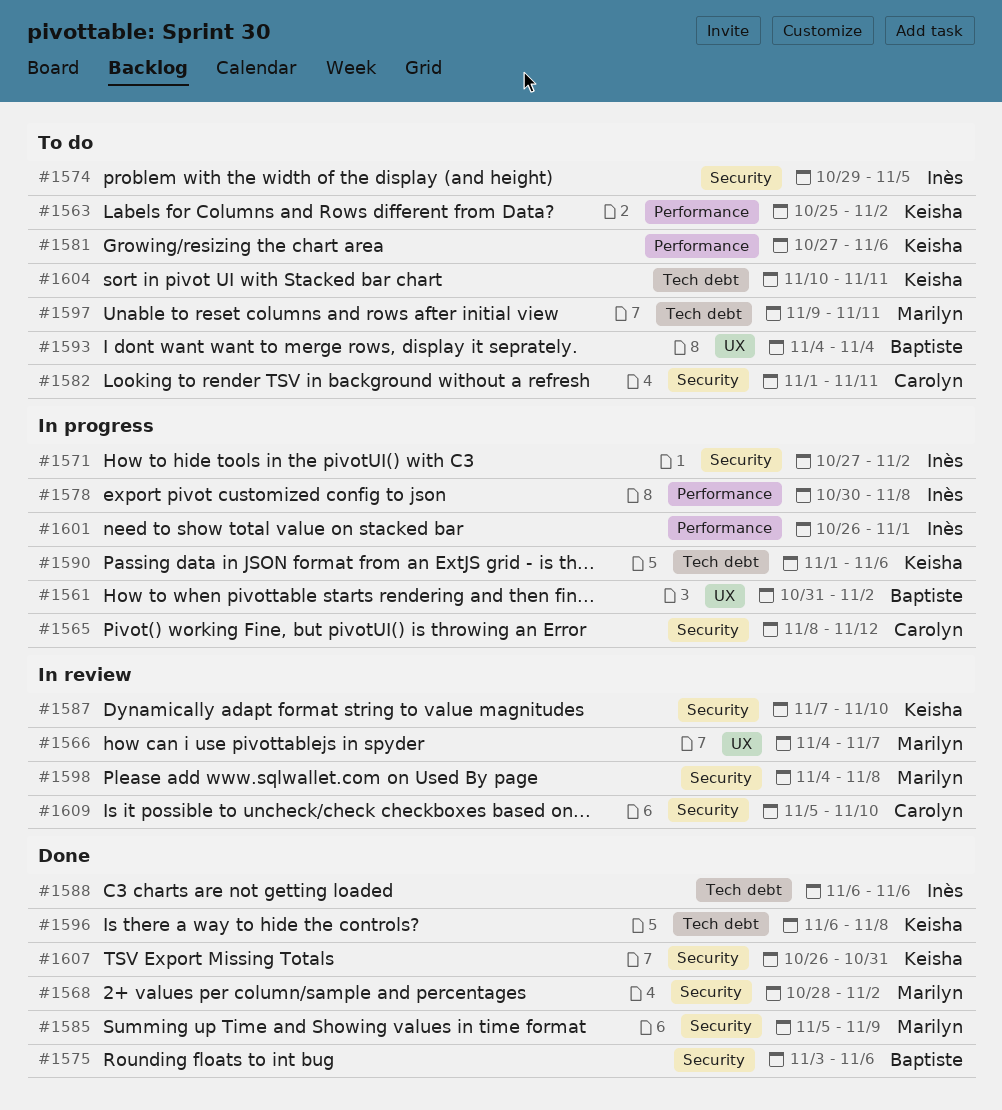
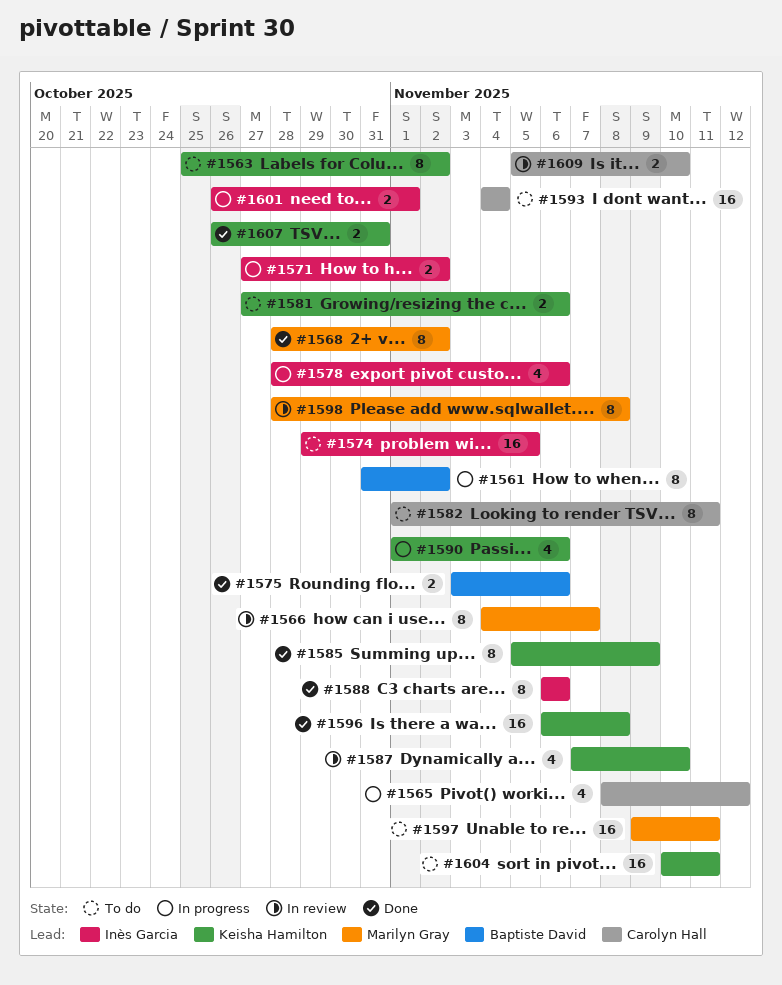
#1578, start: Oct 30 -> Oct 28
#1578, due: Nov 8 -> Nov 6
#1585, owner: Marilyn Gray -> Keisha Hamilton
#1593, owner: Baptiste David -> Carolyn Hall
#1598, start: Nov 4 -> Oct 28

